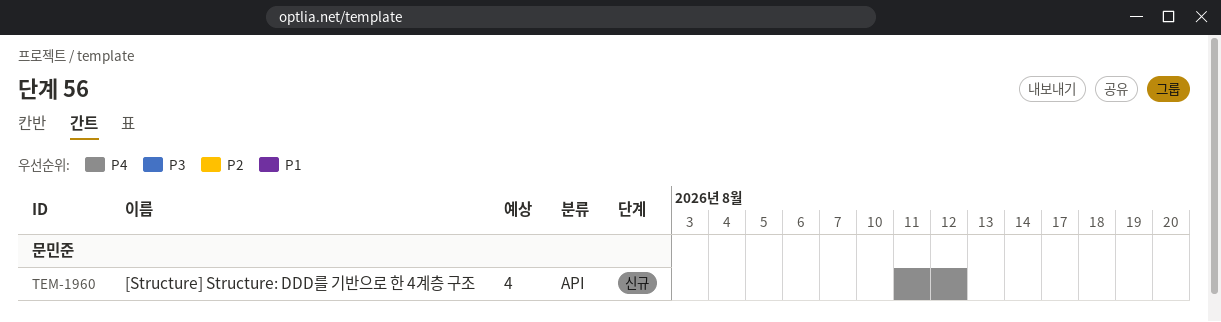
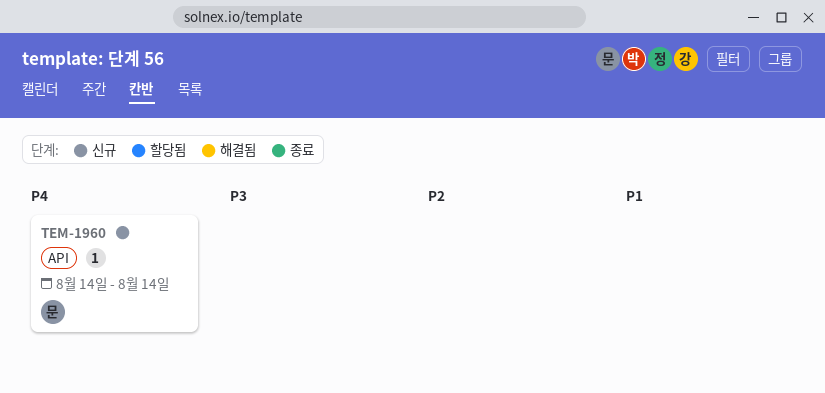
TEM-1960, estimate: 4 -> 1
TEM-1960, start: Aug 11 -> Aug 14
TEM-1960, due: Aug 12 -> Aug 14

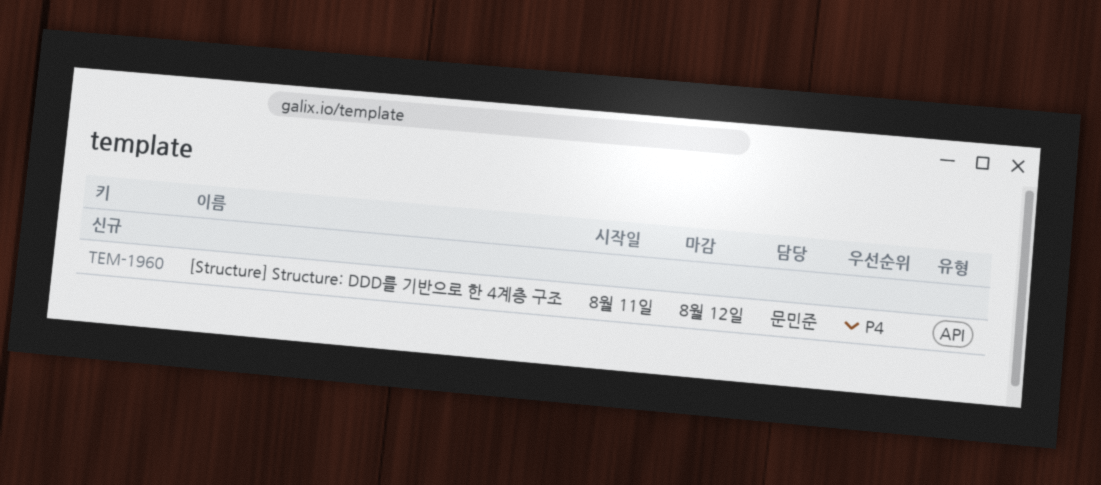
TEM-1960, start: Aug 14 -> Aug 11
TEM-1960, due: Aug 14 -> Aug 12

